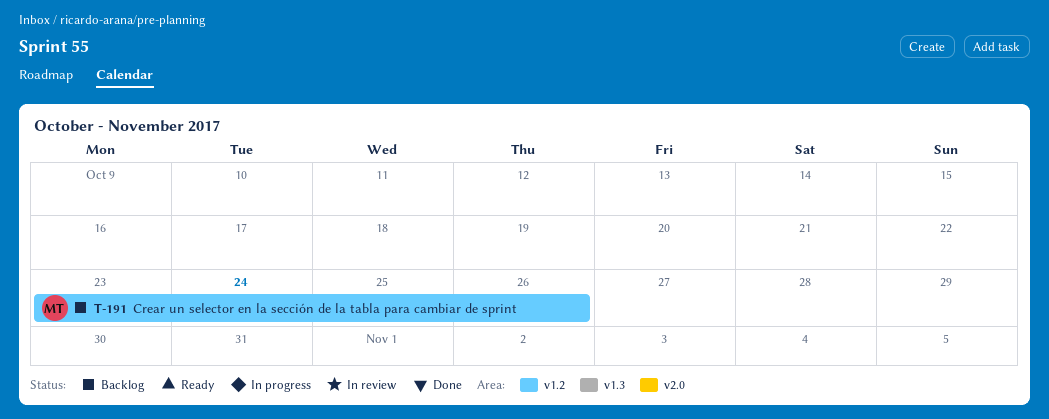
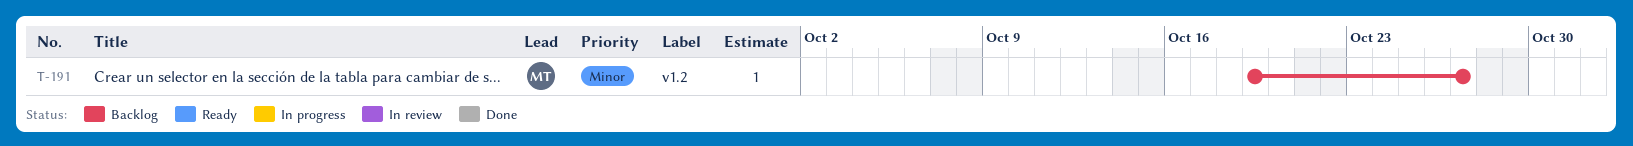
T-191, start: Oct 23 -> Oct 19
T-191, due: Oct 26 -> Oct 27

